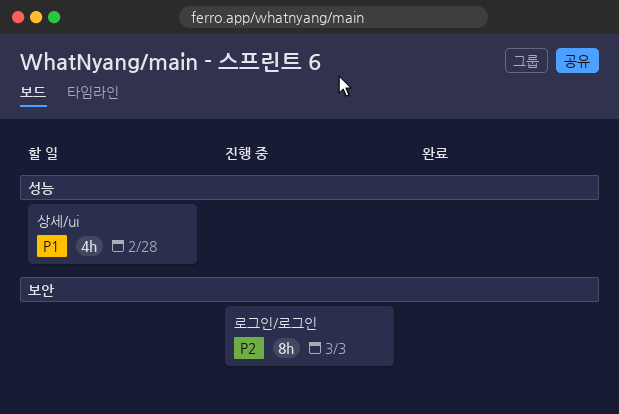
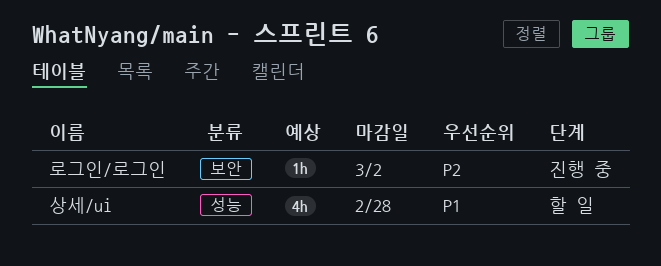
로그인/로그인, estimate: 8h -> 1h
로그인/로그인, due: Mar 3 -> Mar 2

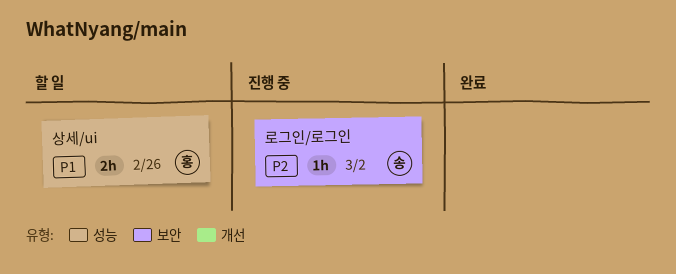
상세/ui, estimate: 4h -> 2h
상세/ui, due: Feb 28 -> Feb 26

